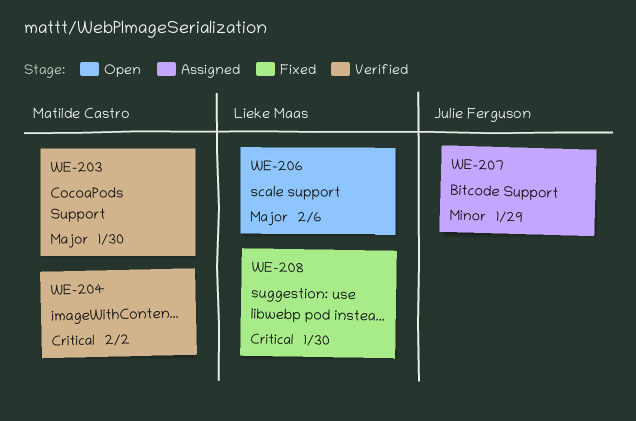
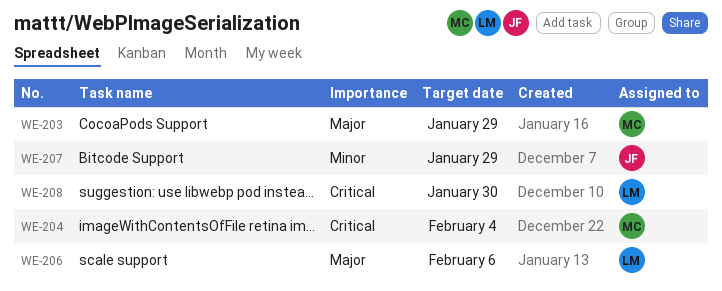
WE-203, due: Jan 30 -> Jan 29
WE-204, due: Feb 2 -> Feb 4

